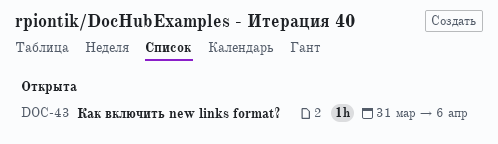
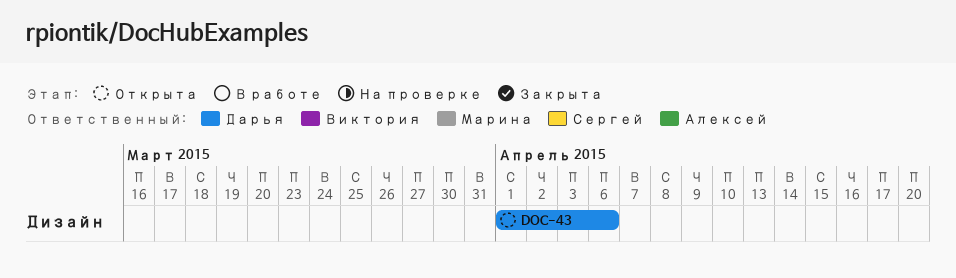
DOC-43, start: Mar 31 -> Apr 1

